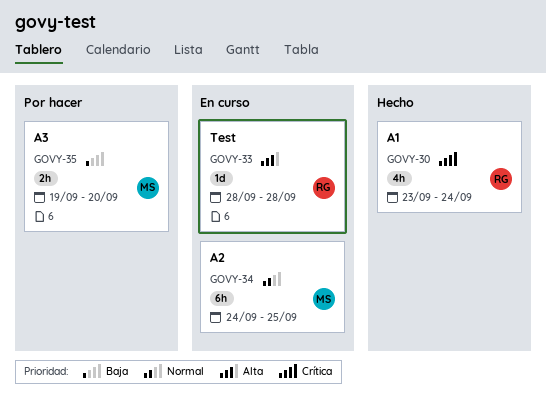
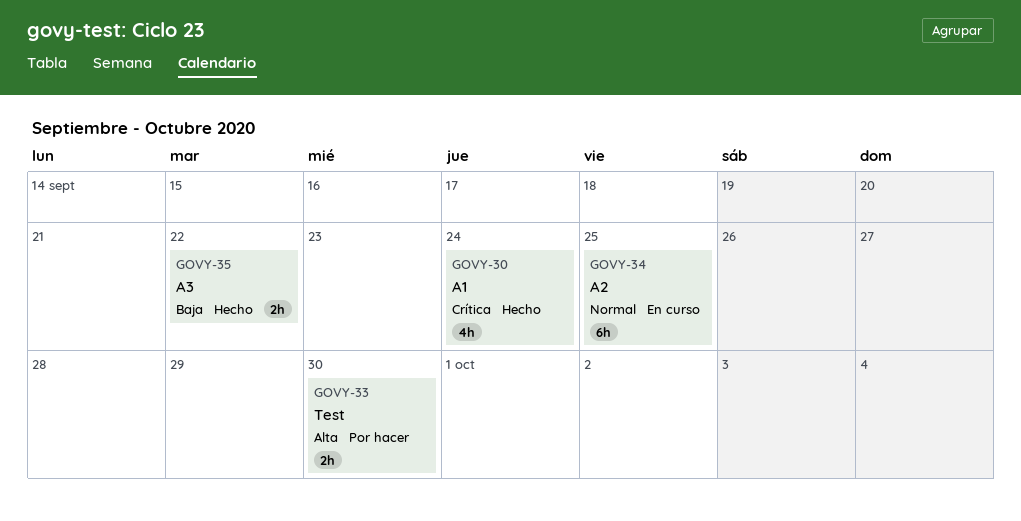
GOVY-33, status: En curso -> Por hacer
GOVY-33, estimate: 1d -> 2h
GOVY-33, due: Sep 28 -> Sep 30
GOVY-35, status: Por hacer -> Hecho
GOVY-35, due: Sep 20 -> Sep 22

